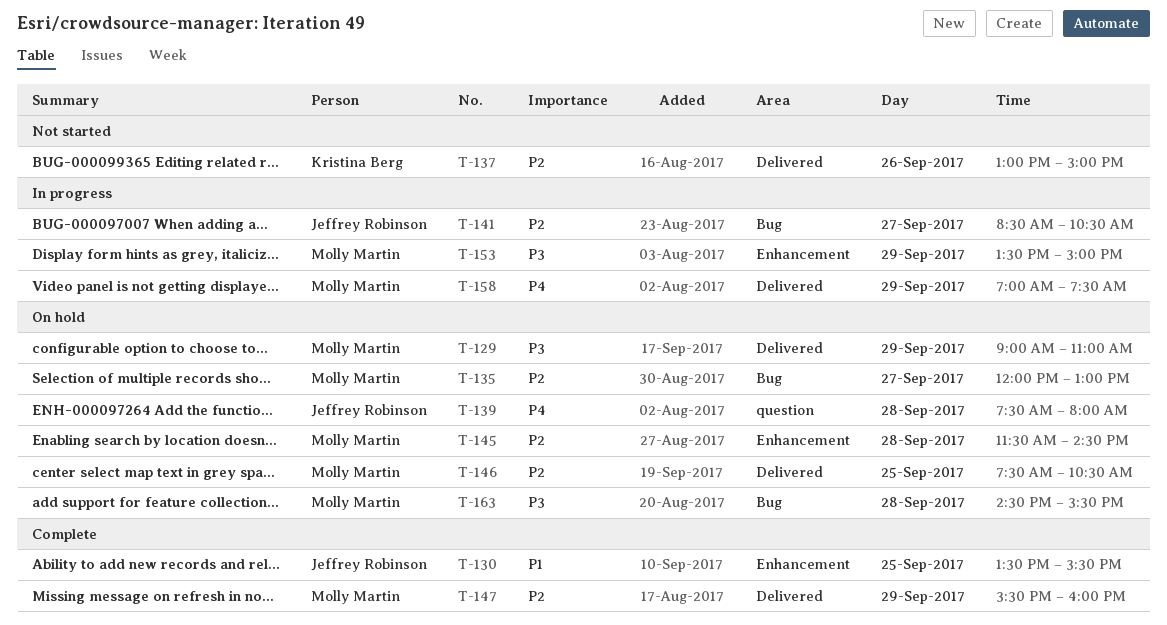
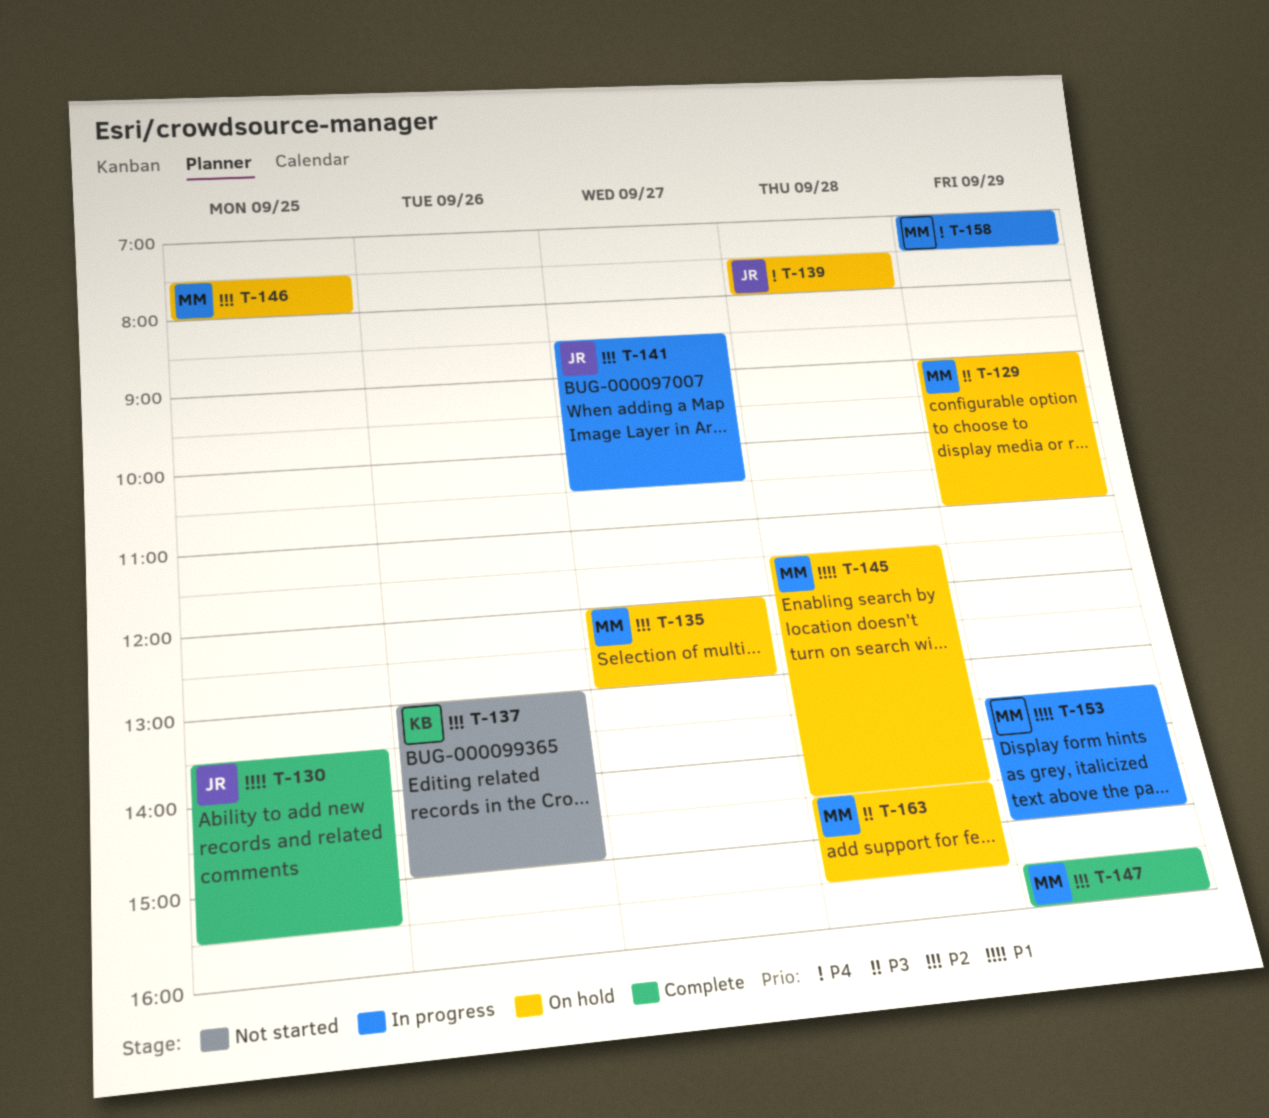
T-145, priority: P2 -> P1
T-146, ends: 10:30 -> 08:00
T-153, priority: P3 -> P1

